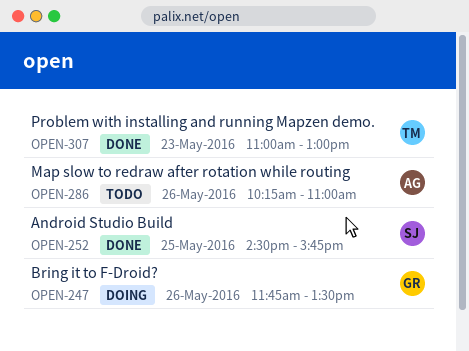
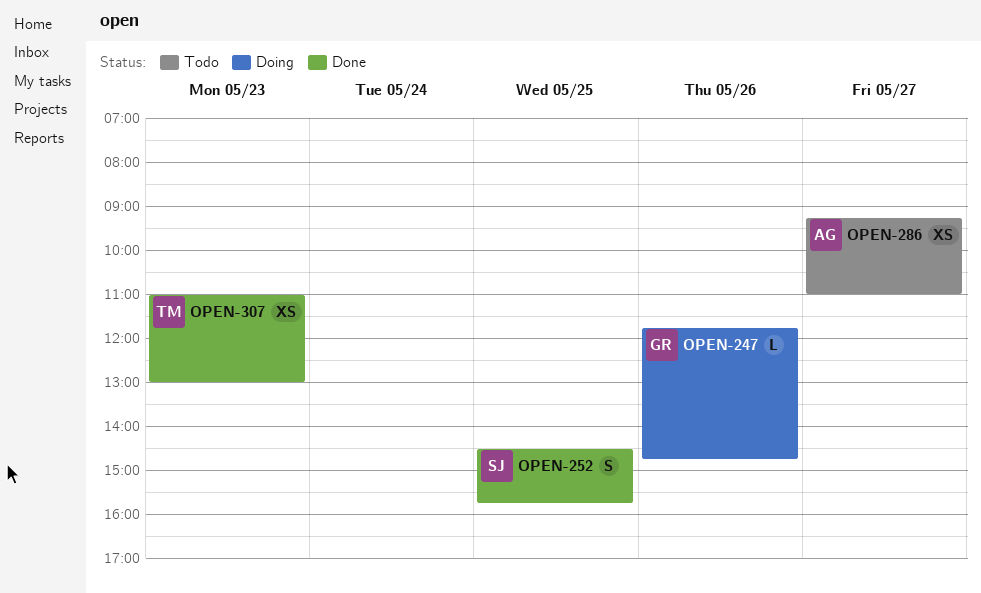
OPEN-247, ends: 13:30 -> 14:45
OPEN-286, day: May 26 -> May 27
OPEN-286, begins: 10:15 -> 09:15

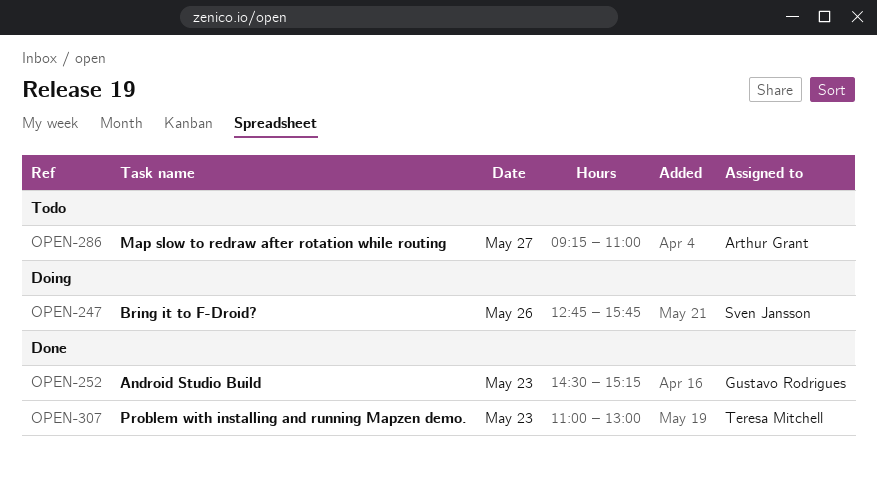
OPEN-247, owner: Gustavo Rodrigues -> Sven Jansson
OPEN-247, begins: 11:45 -> 12:45
OPEN-247, ends: 14:45 -> 15:45
OPEN-252, owner: Sven Jansson -> Gustavo Rodrigues
OPEN-252, day: May 25 -> May 23
OPEN-252, ends: 15:45 -> 15:15

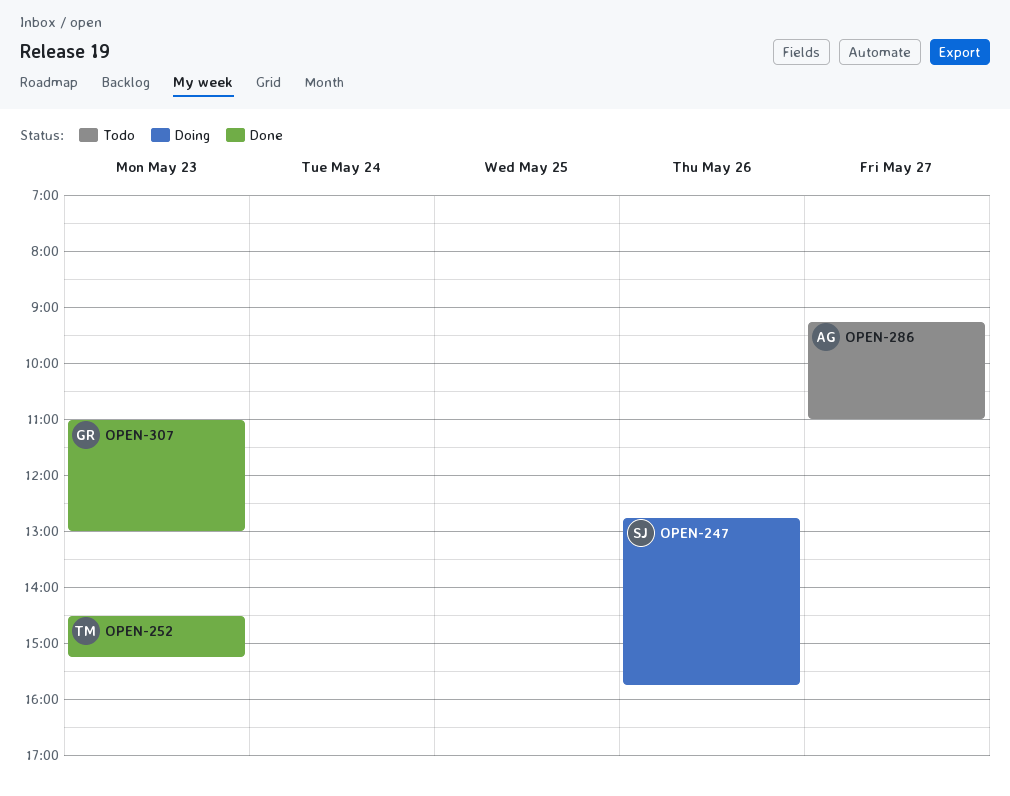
OPEN-252, owner: Gustavo Rodrigues -> Teresa Mitchell
OPEN-307, owner: Teresa Mitchell -> Gustavo Rodrigues

